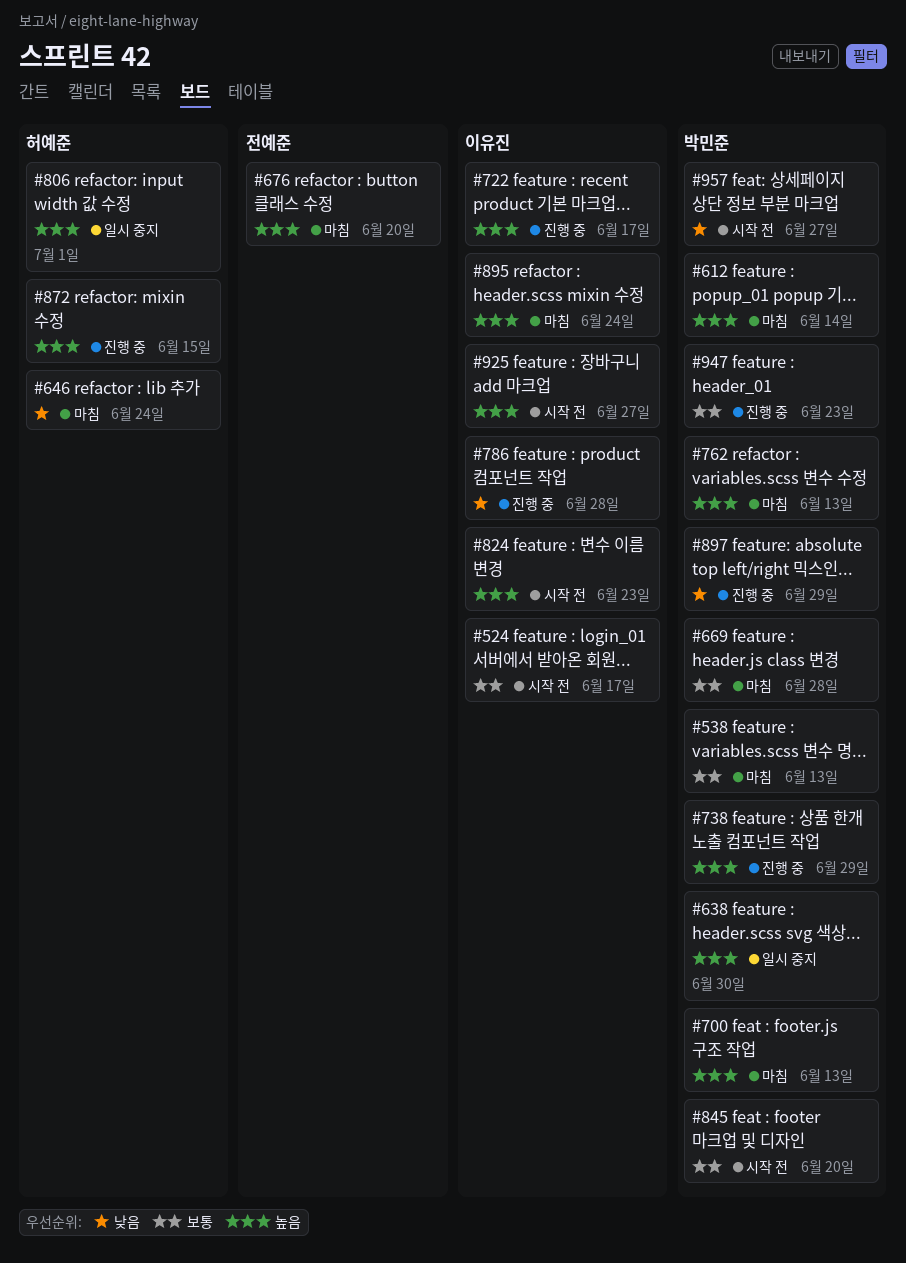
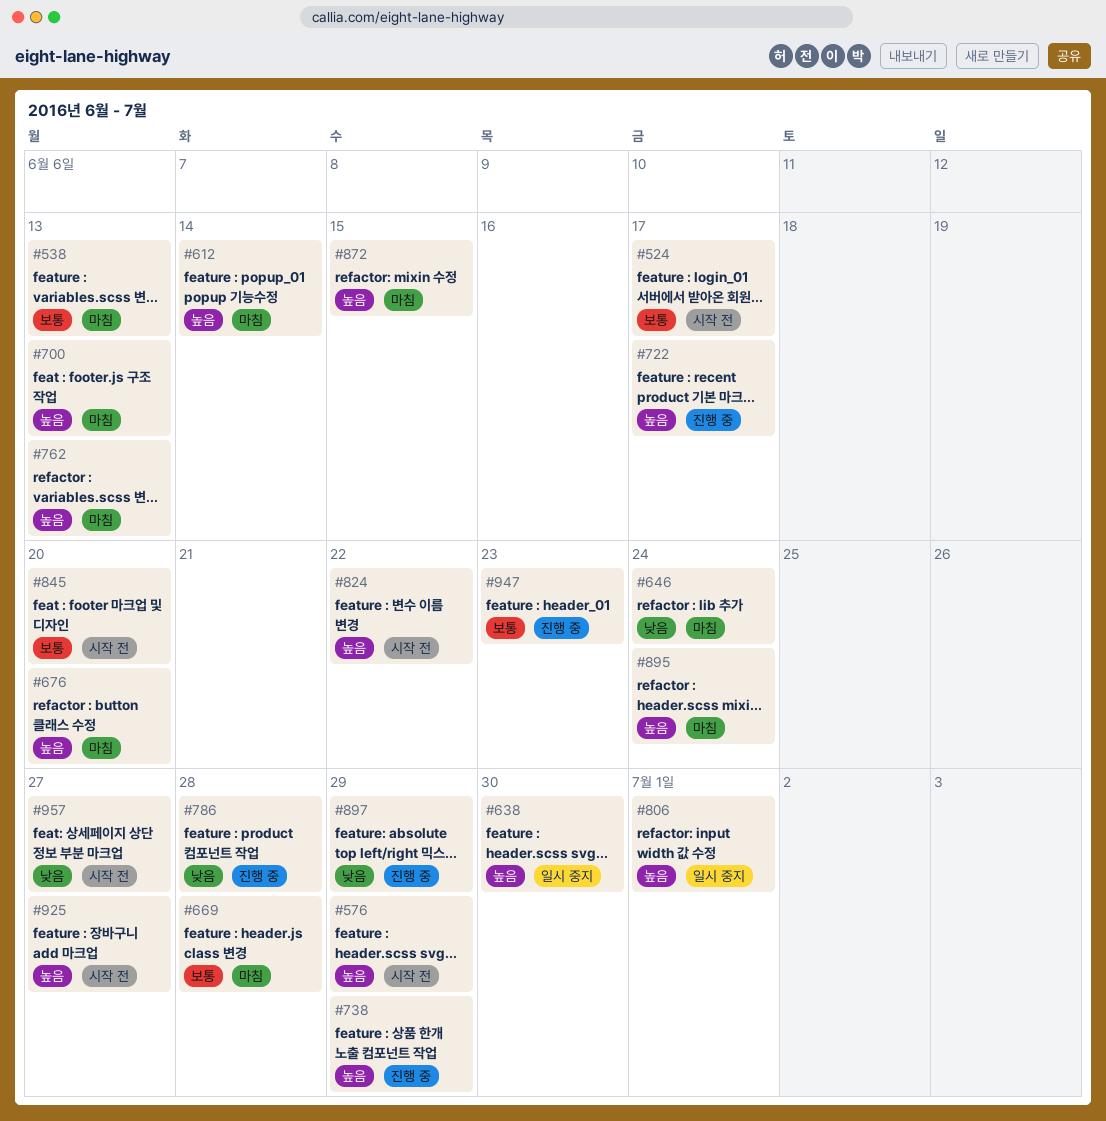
#576: none -> present
#824, due: Jun 23 -> Jun 22
#872, status: 진행 중 -> 마침

